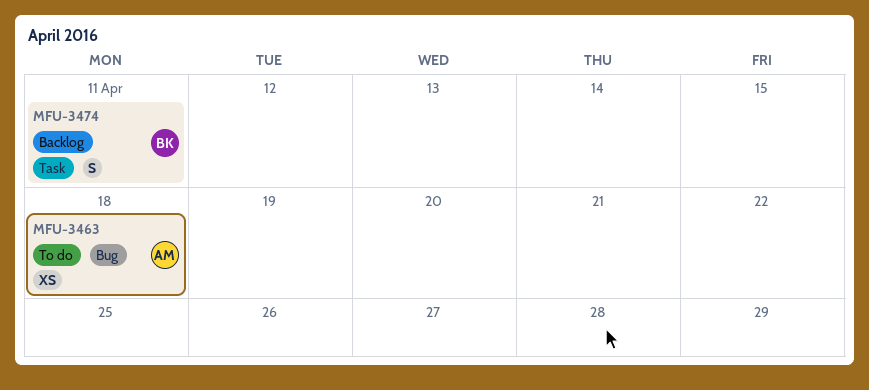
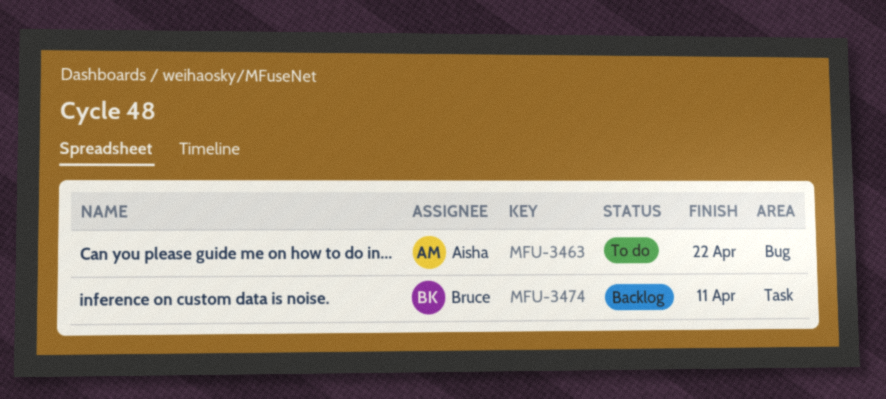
MFU-3463, due: Apr 18 -> Apr 22

